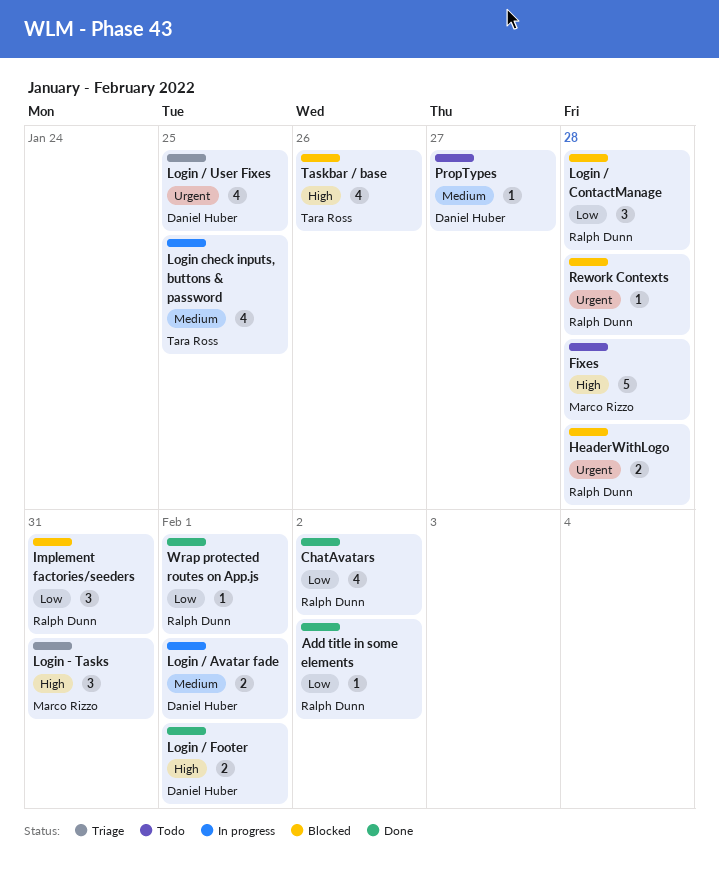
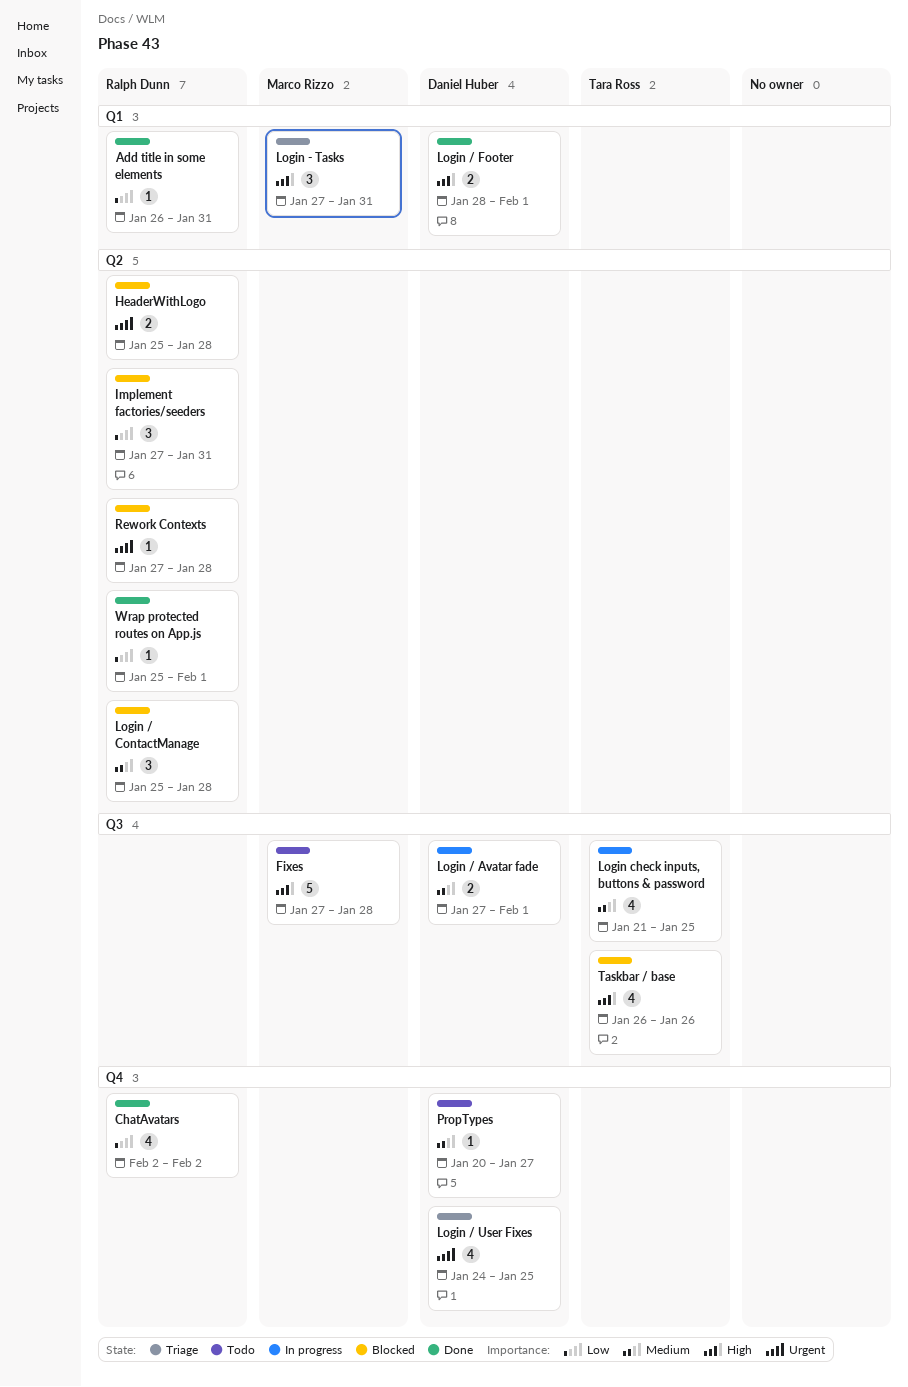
Add title in some elements, due: Feb 2 -> Jan 31
Login / ContactManage, priority: Low -> Medium

